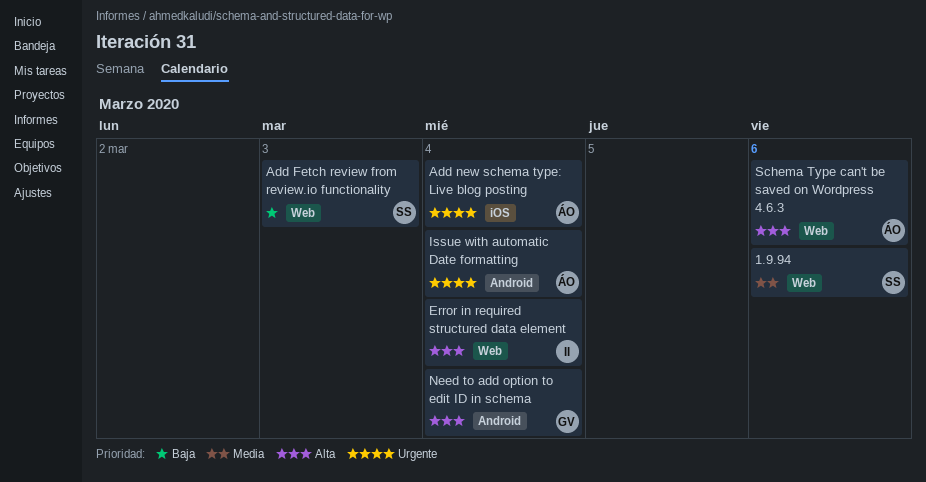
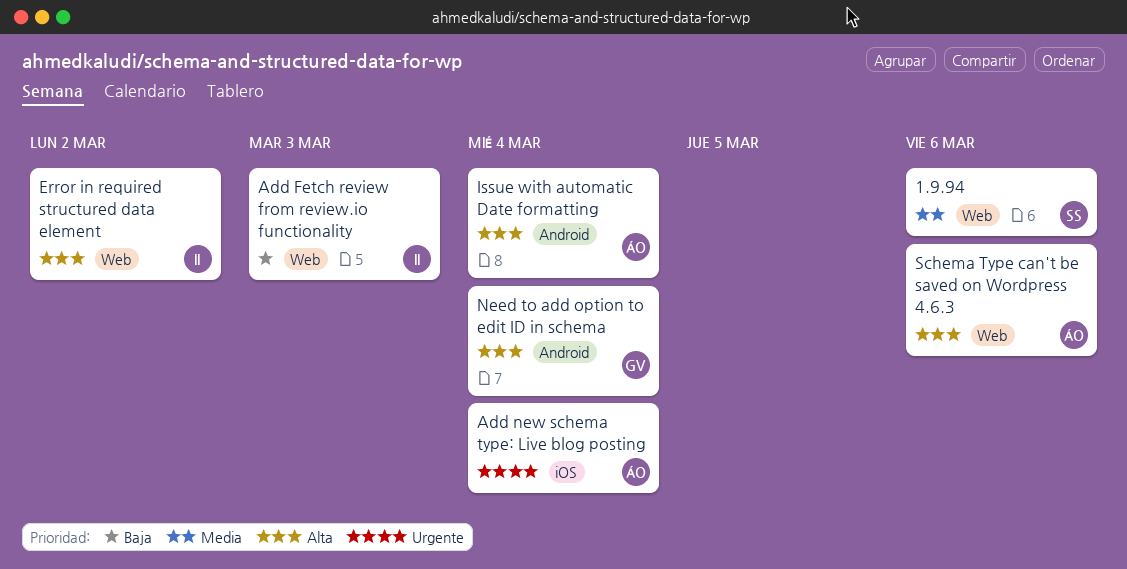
Add Fetch review from review.io functionality, owner: SS -> II
Error in required structured data element, due: Mar 4 -> Mar 2
Issue with automatic Date formatting, priority: Urgente -> Alta

